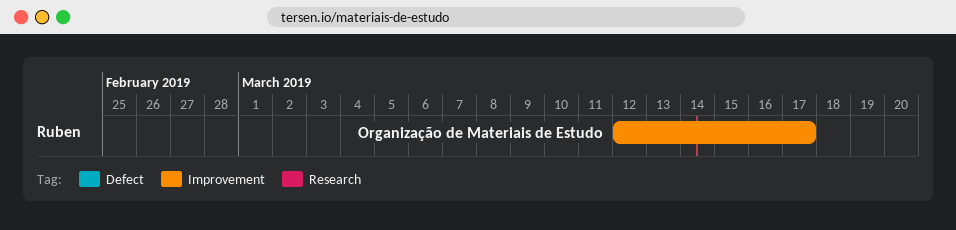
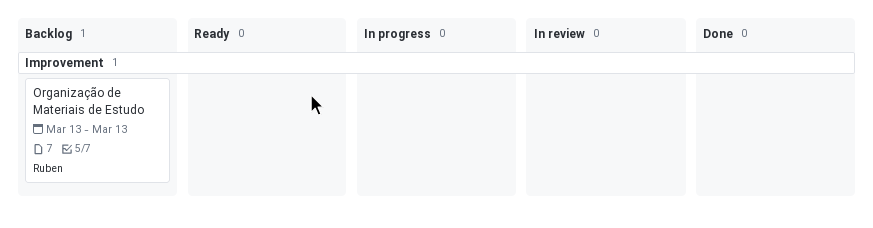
Organização de Materiais de Estudo, start: Mar 12 -> Mar 13
Organização de Materiais de Estudo, due: Mar 17 -> Mar 13

